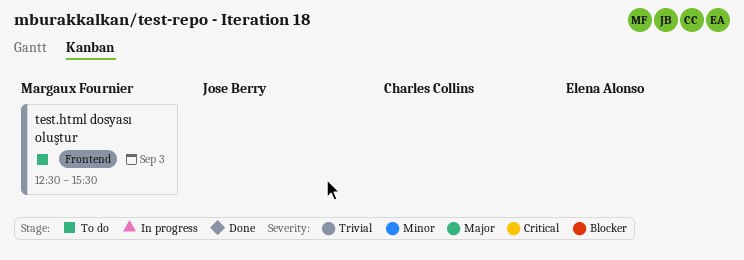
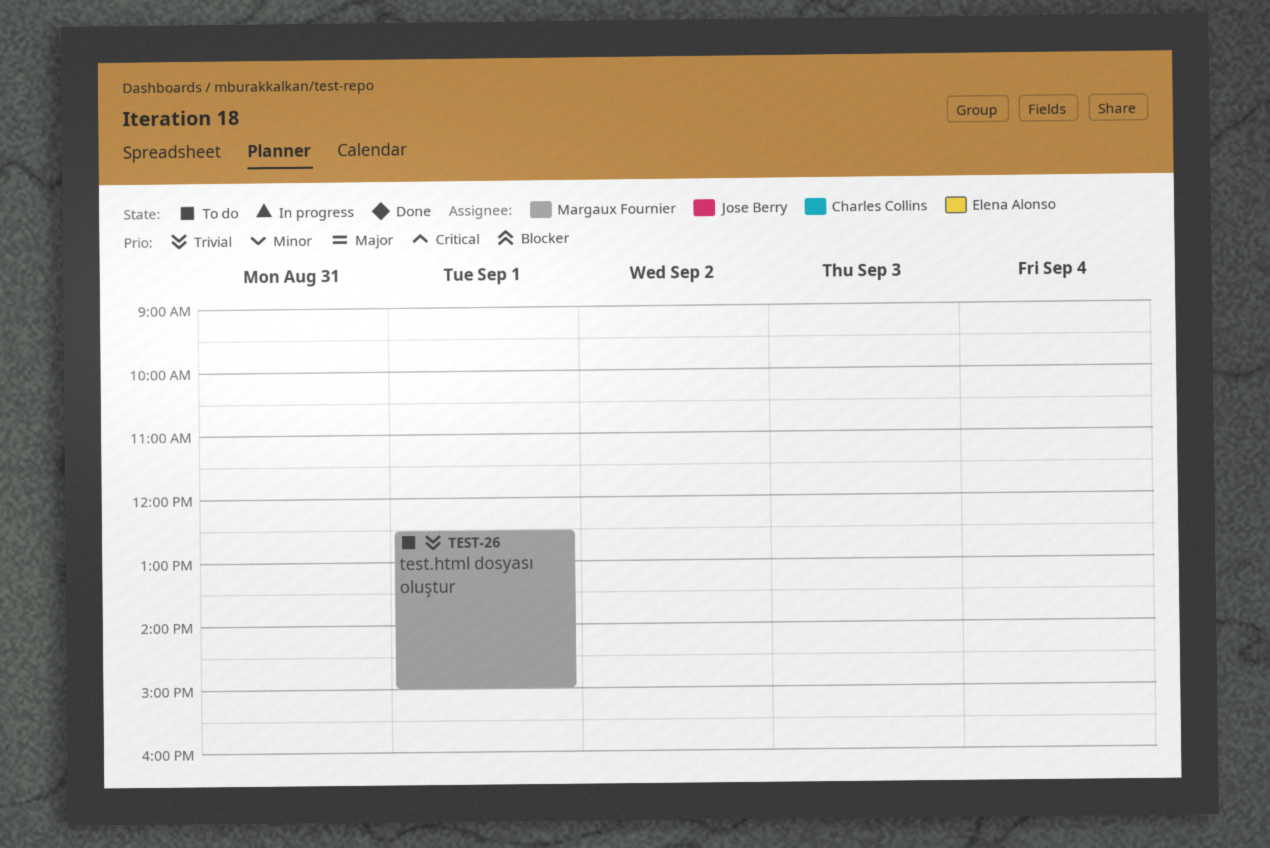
test.html dosyası oluştur, day: Sep 3 -> Sep 1
test.html dosyası oluştur, ends: 15:30 -> 15:00

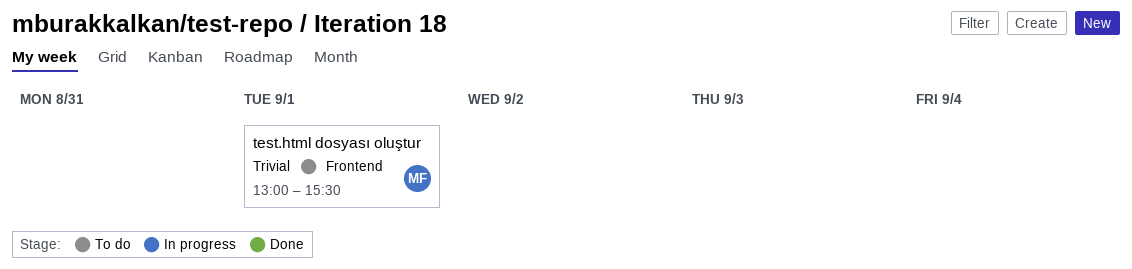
test.html dosyası oluştur, begins: 12:30 -> 13:00
test.html dosyası oluştur, ends: 15:00 -> 15:30

